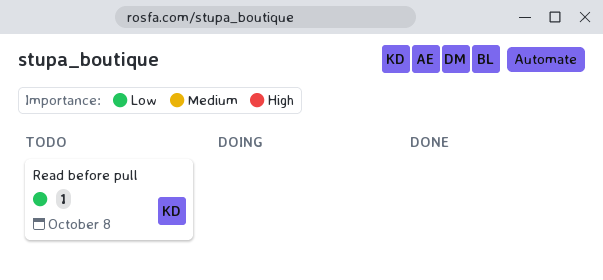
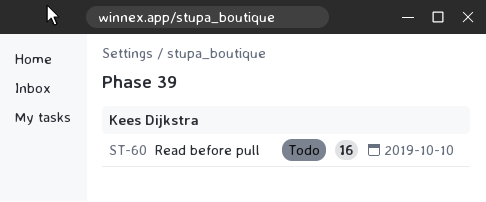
Read before pull, estimate: 1 -> 16
Read before pull, due: Oct 8 -> Oct 10

